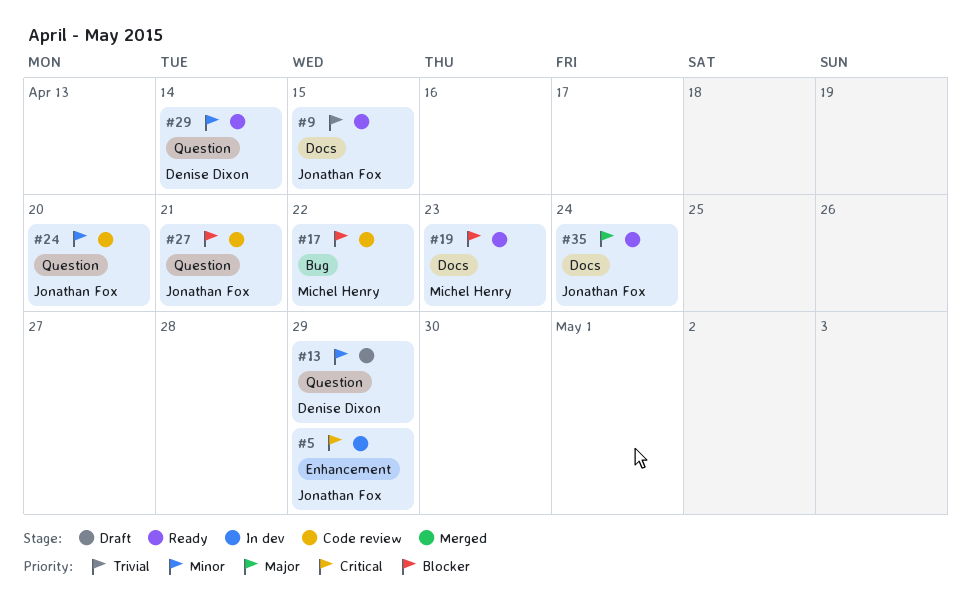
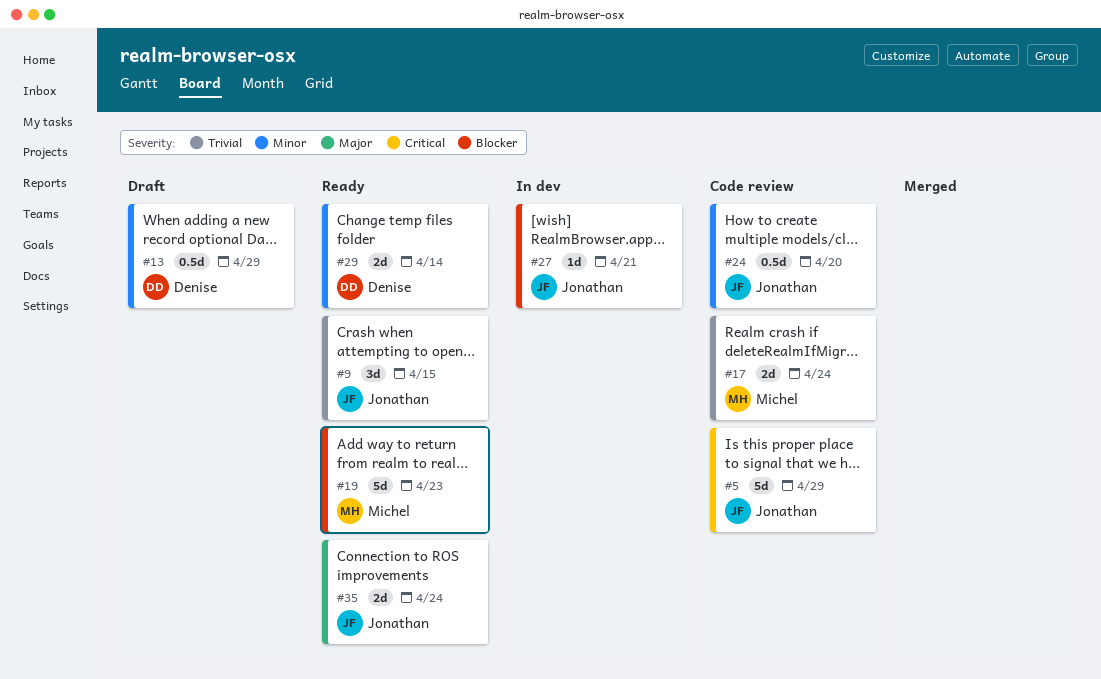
#5, status: In dev -> Code review
#17, priority: Blocker -> Trivial
#17, due: Apr 22 -> Apr 24
#27, status: Code review -> In dev

